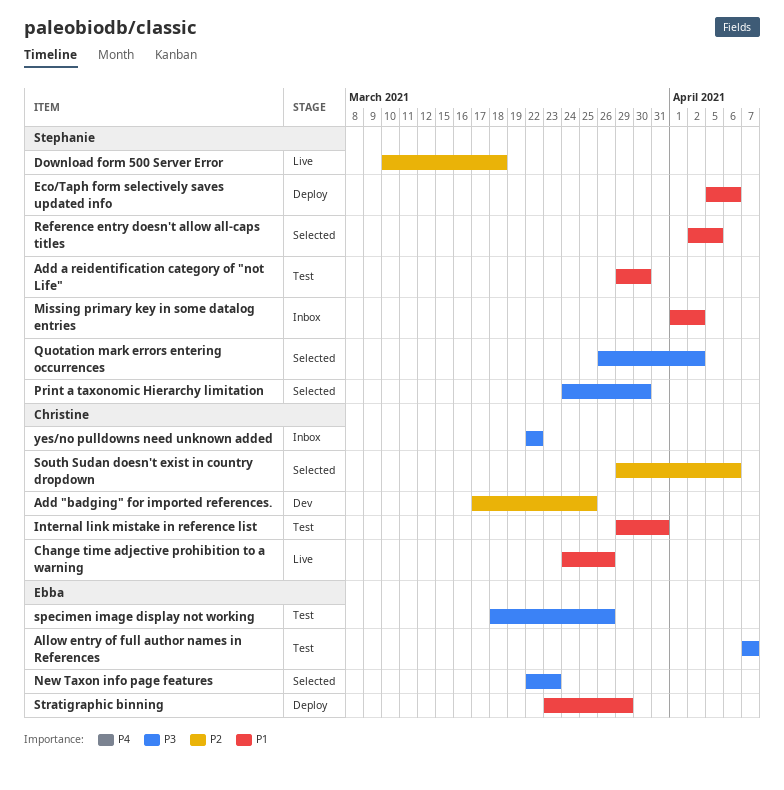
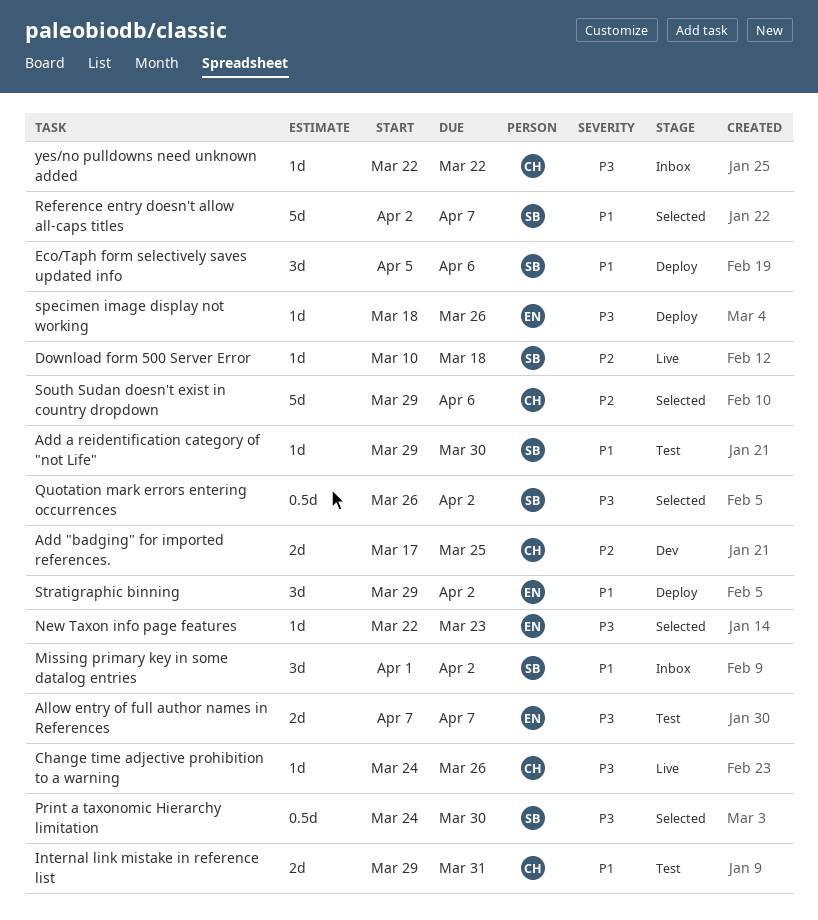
Change time adjective prohibition to a warning, priority: P1 -> P3
Reference entry doesn't allow all-caps titles, due: Apr 5 -> Apr 7
specimen image display not working, status: Test -> Deploy
Stratigraphic binning, start: Mar 23 -> Mar 29
Stratigraphic binning, due: Mar 29 -> Apr 2

